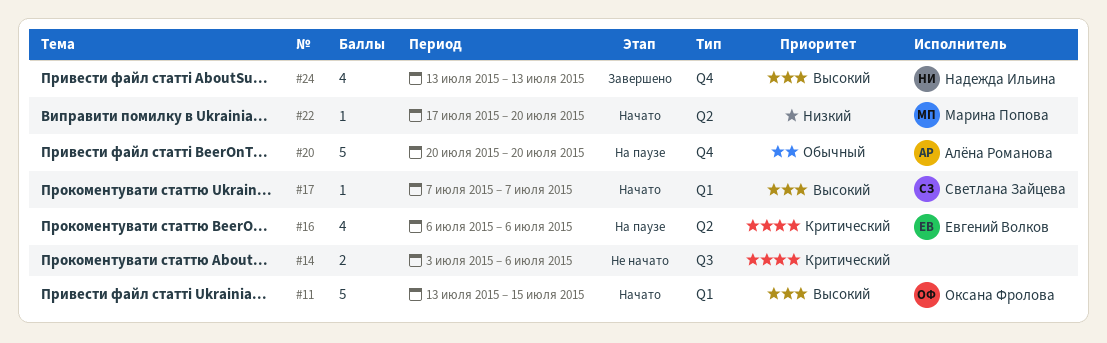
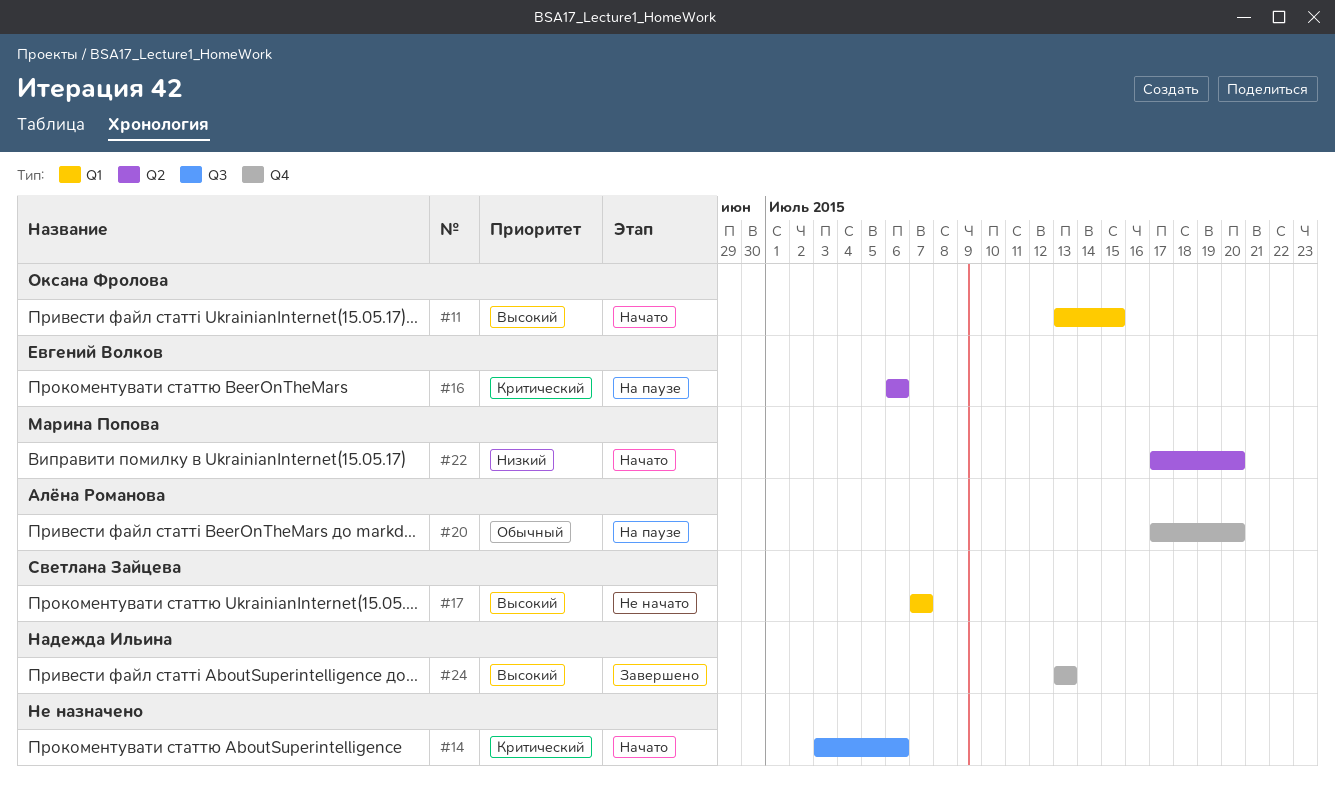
#14, status: Не начато -> Начато
#17, status: Начато -> Не начато
#20, start: Jul 20 -> Jul 17

